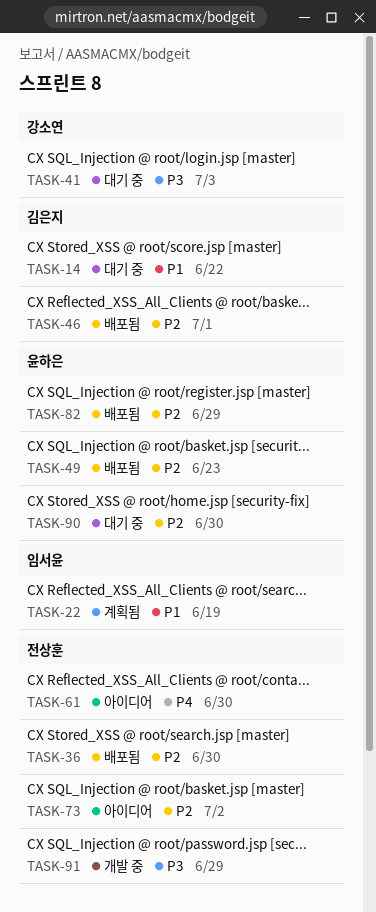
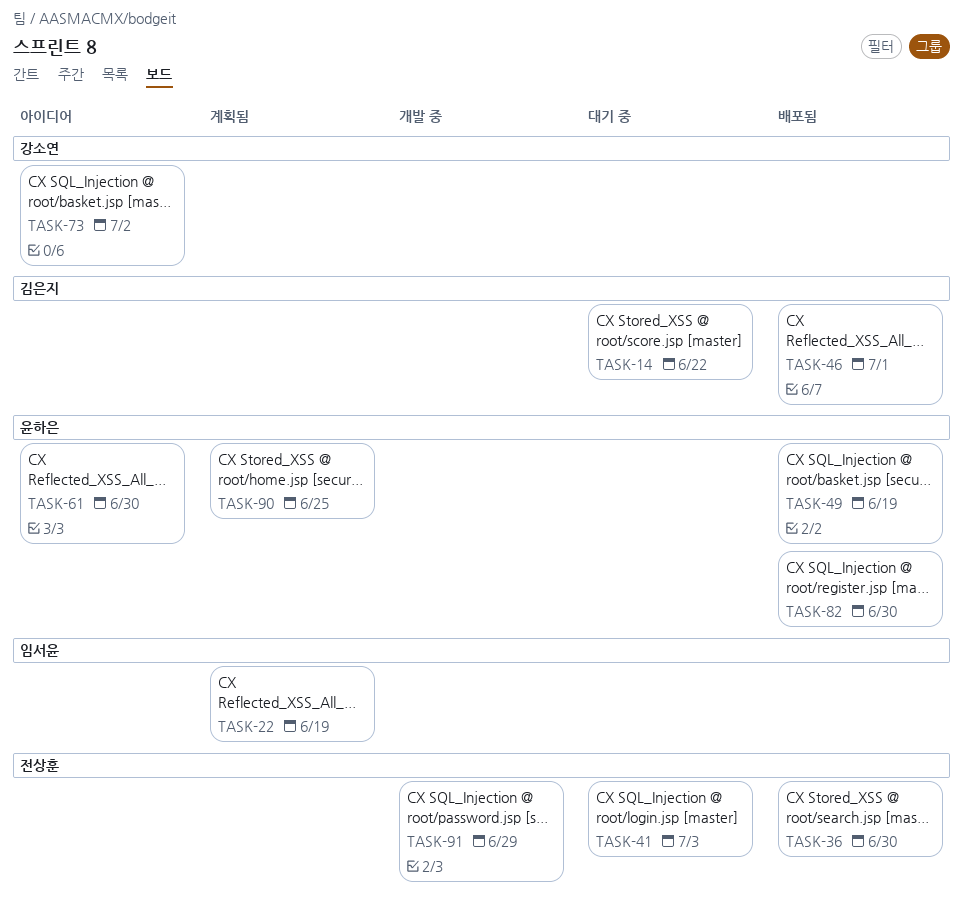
TASK-41, owner: 강소연 -> 전상훈
TASK-49, due: Jun 23 -> Jun 19
TASK-61, owner: 전상훈 -> 윤하은
TASK-73, owner: 전상훈 -> 강소연
TASK-82, due: Jun 29 -> Jun 30
TASK-90, status: 대기 중 -> 계획됨
TASK-90, due: Jun 30 -> Jun 25

